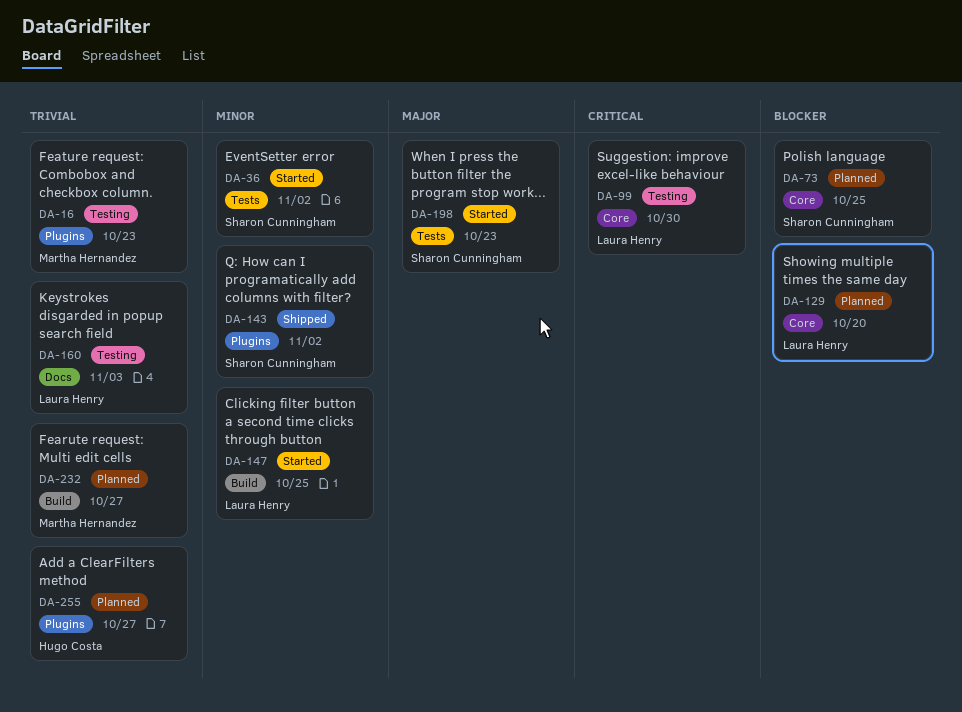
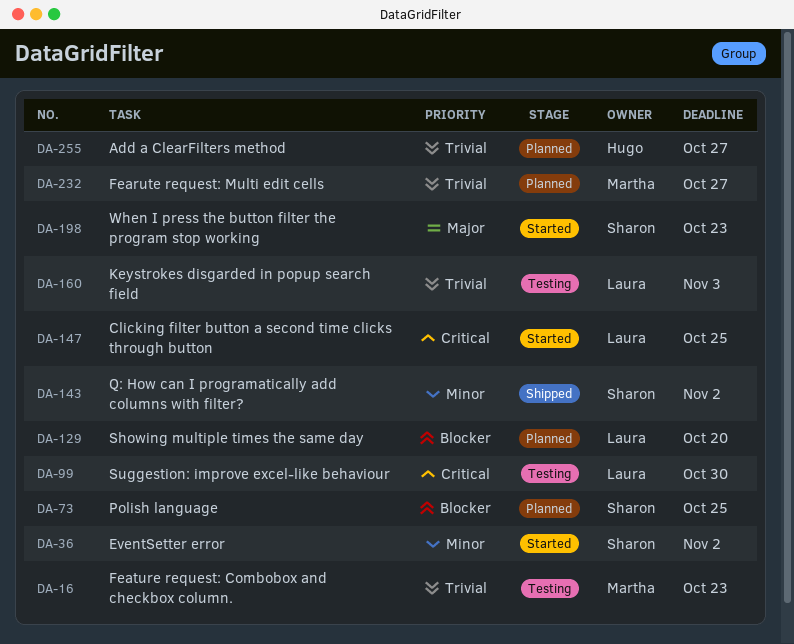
DA-147, priority: Minor -> Critical

